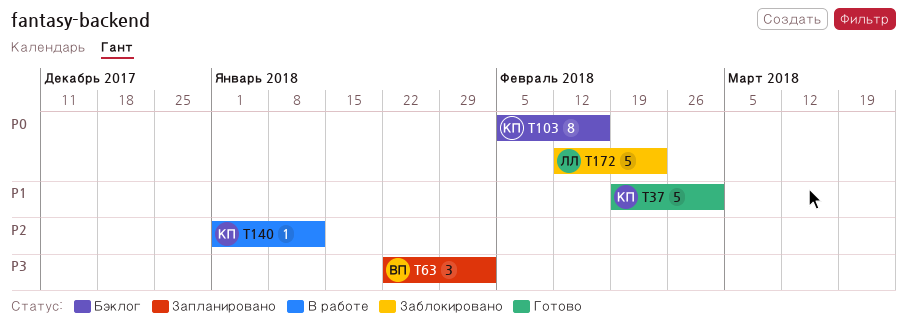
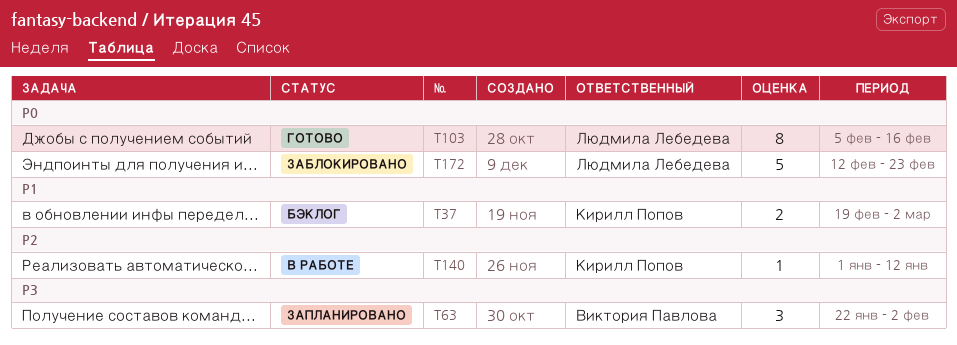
T37, status: Готово -> Бэклог
T37, estimate: 5 -> 2
T103, status: Бэклог -> Готово
T103, owner: Кирилл Попов -> Людмила Лебедева

